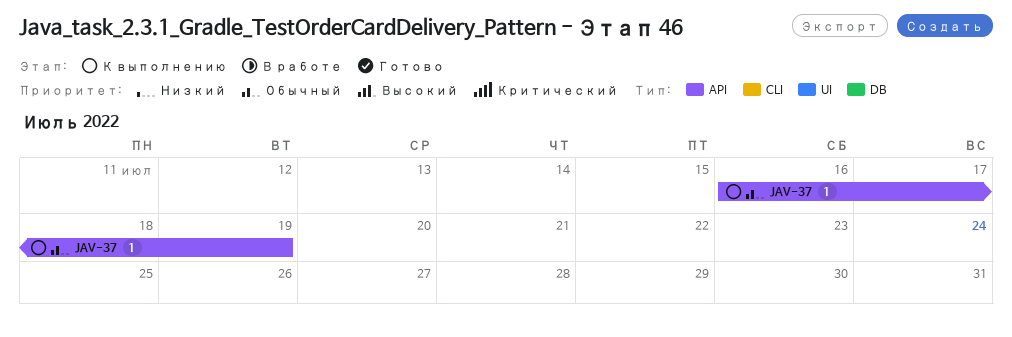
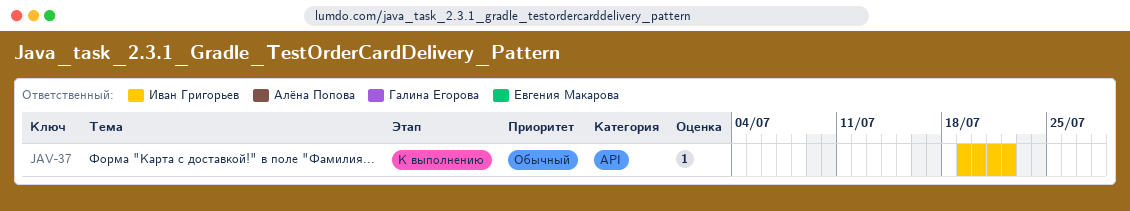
JAV-37, start: Jul 16 -> Jul 19
JAV-37, due: Jul 19 -> Jul 22

